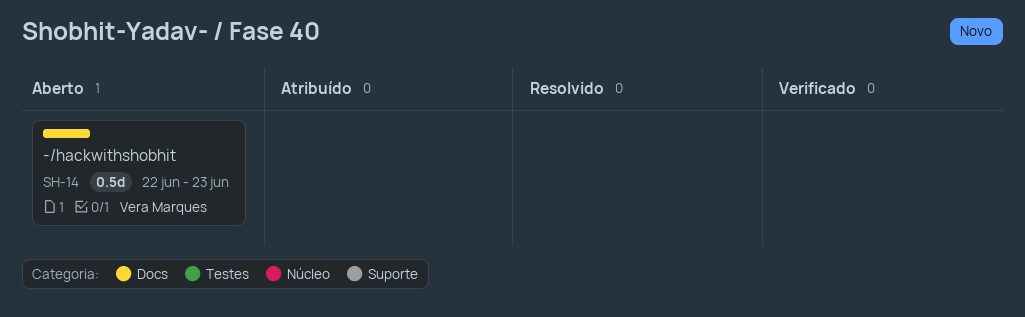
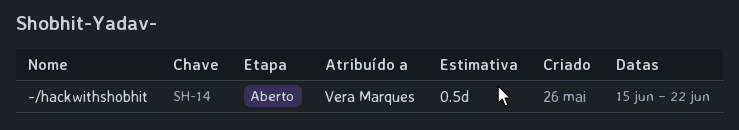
SH-14, start: Jun 22 -> Jun 15
SH-14, due: Jun 23 -> Jun 22

